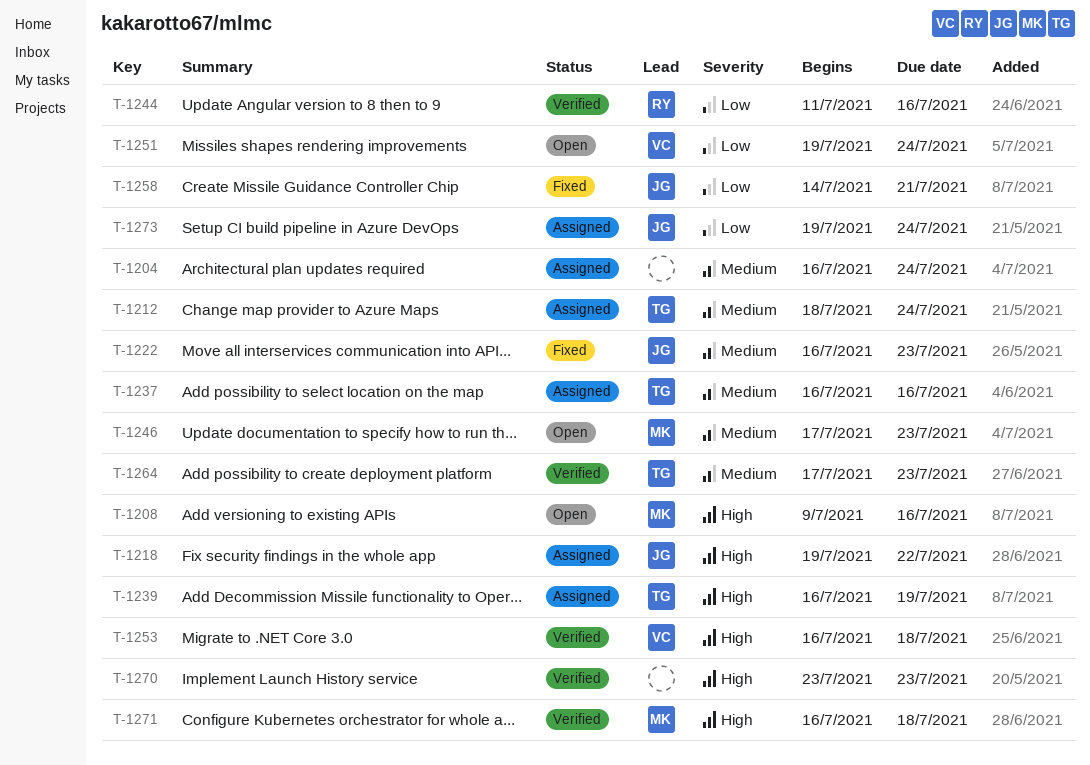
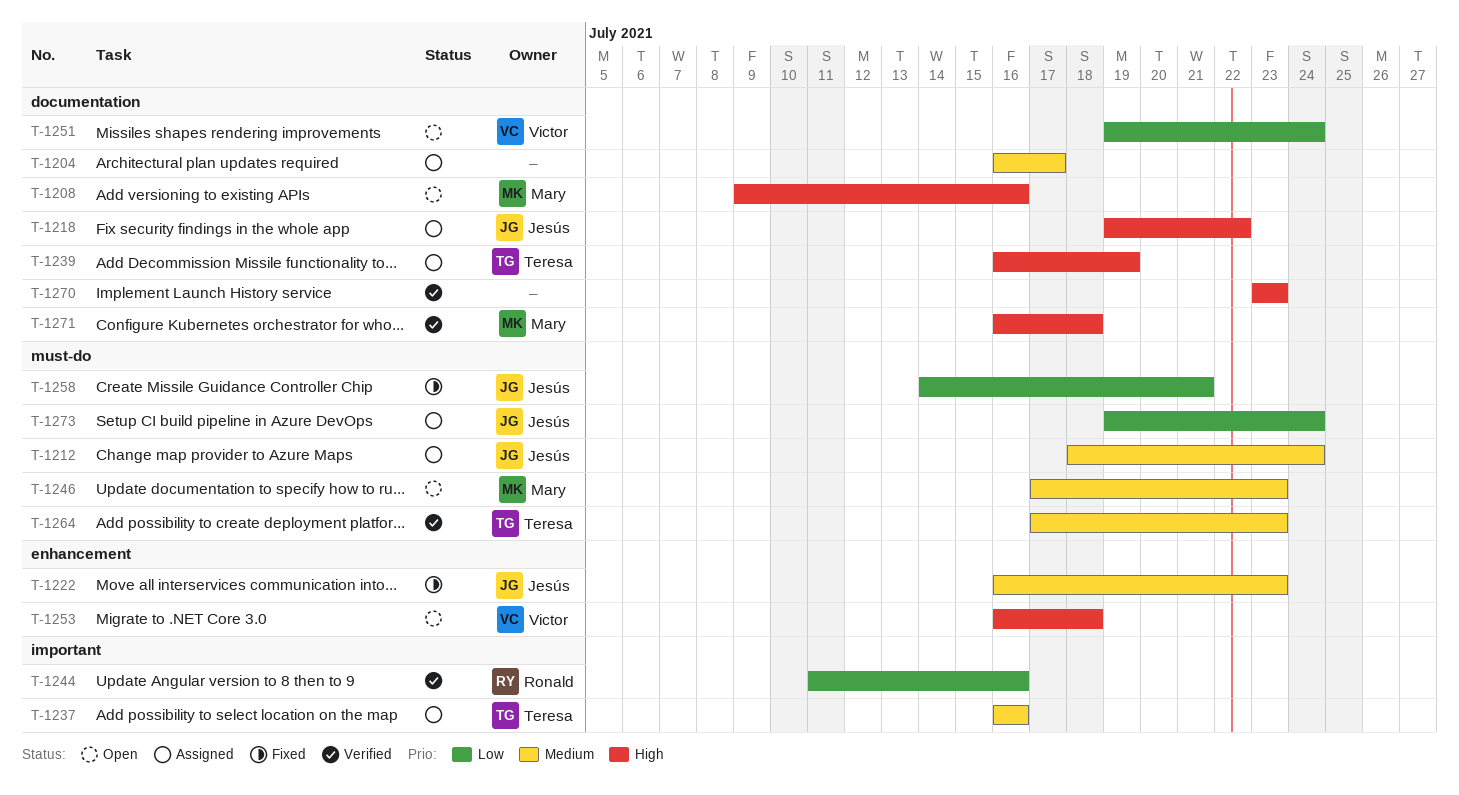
T-1204, due: Jul 24 -> Jul 17
T-1212, owner: Teresa -> Jesús
T-1253, status: Verified -> Open

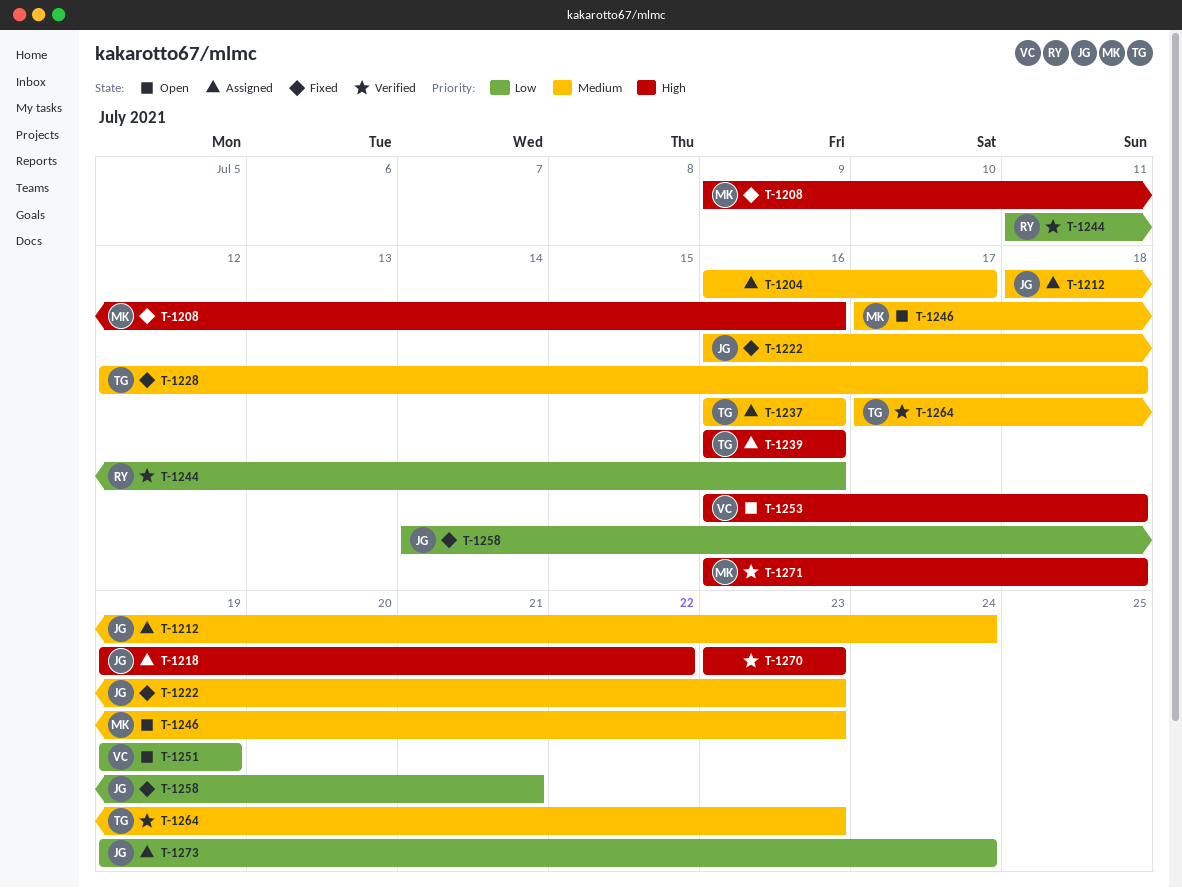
T-1208, status: Open -> Fixed
T-1228: none -> present
T-1239, due: Jul 19 -> Jul 16
T-1251, due: Jul 24 -> Jul 19

